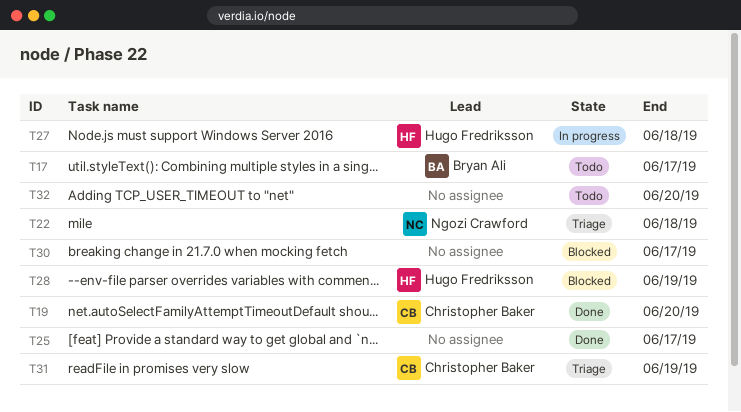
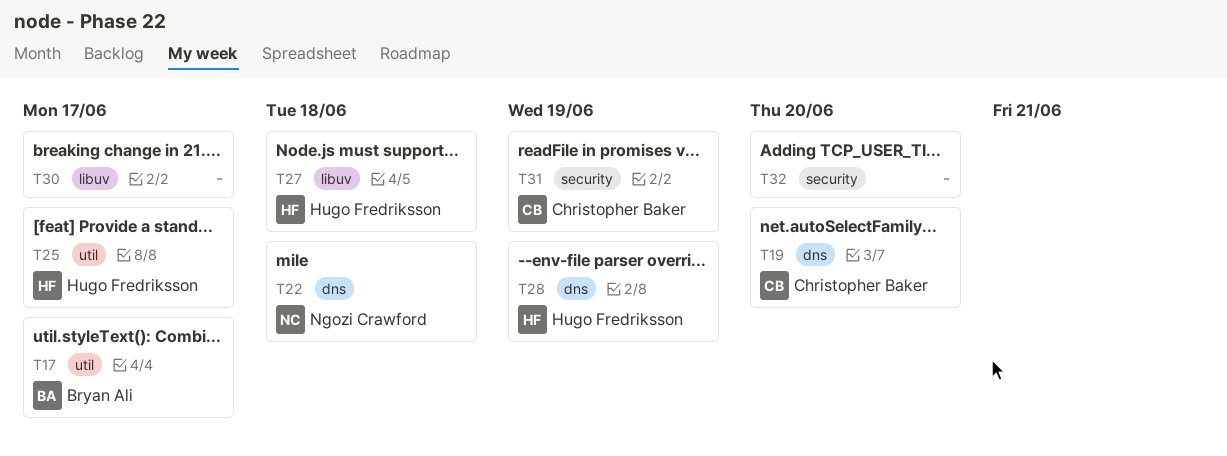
T25, owner: none -> Hugo Fredriksson

